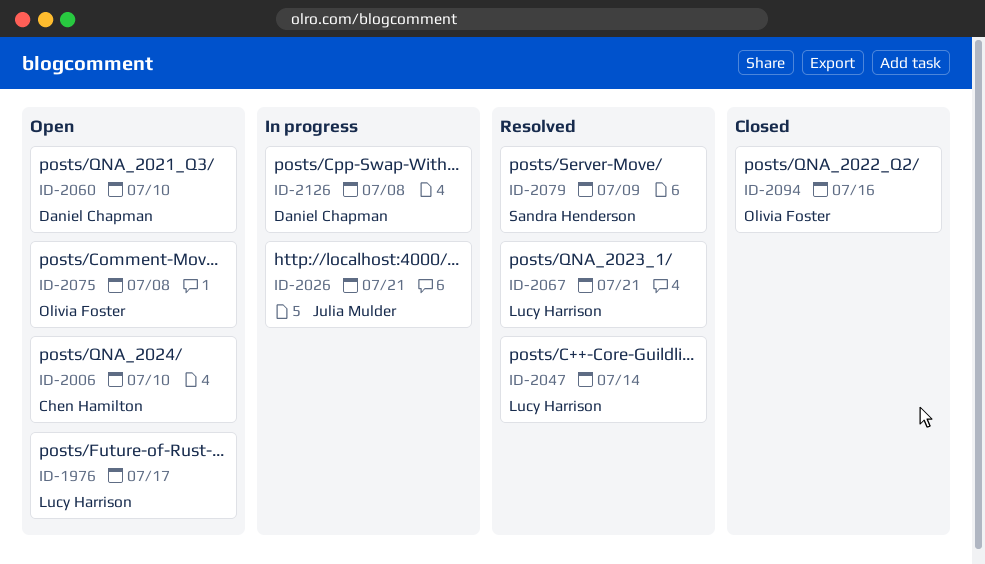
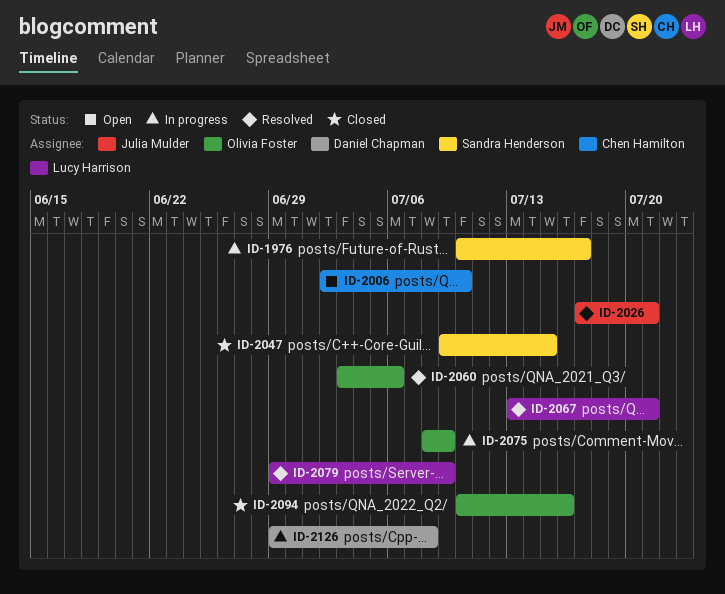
ID-1976, status: Open -> In progress
ID-1976, owner: Lucy Harrison -> Sandra Henderson
ID-2026, status: In progress -> Resolved
ID-2047, status: Resolved -> Closed
ID-2047, owner: Lucy Harrison -> Sandra Henderson
ID-2047, due: Jul 14 -> Jul 15
ID-2060, status: Open -> Resolved
ID-2060, owner: Daniel Chapman -> Olivia Foster
ID-2060, due: Jul 10 -> Jul 6
ID-2075, status: Open -> In progress
ID-2075, due: Jul 8 -> Jul 9
ID-2079, owner: Sandra Henderson -> Lucy Harrison

